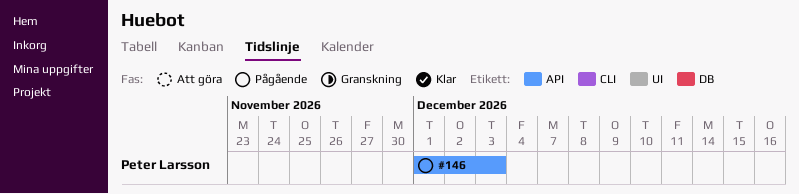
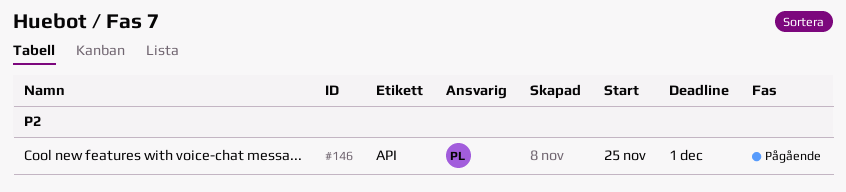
#146, start: Dec 1 -> Nov 25
#146, due: Dec 3 -> Dec 1

